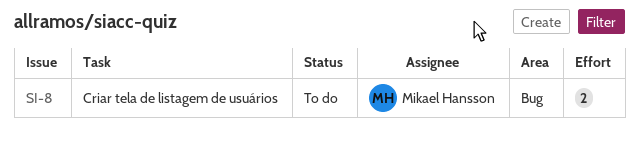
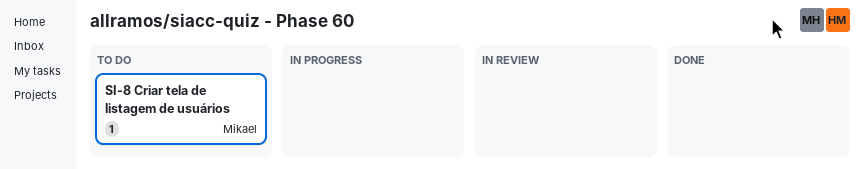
SI-8, estimate: 2 -> 1

